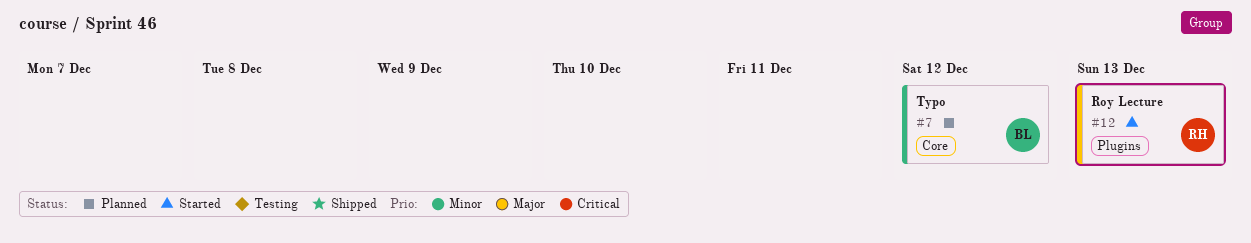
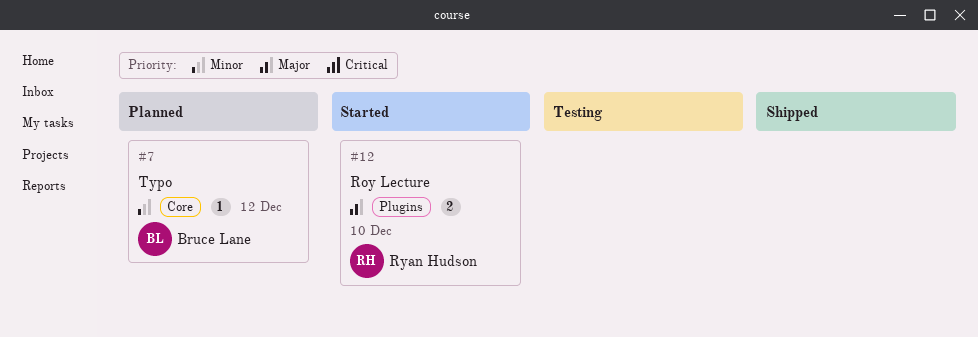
#12, due: Dec 13 -> Dec 10

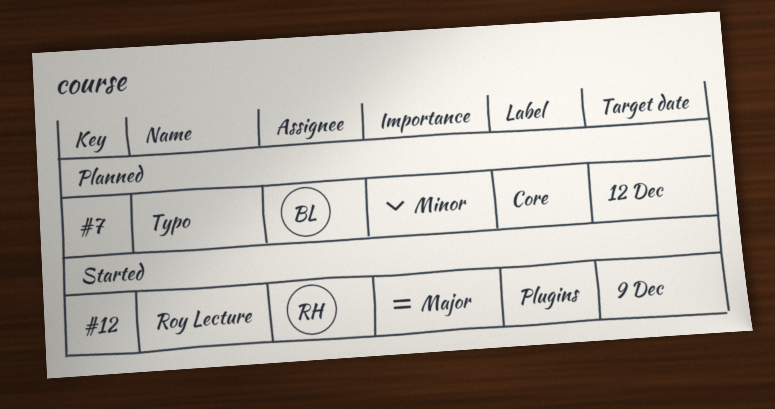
#12, due: Dec 10 -> Dec 9

